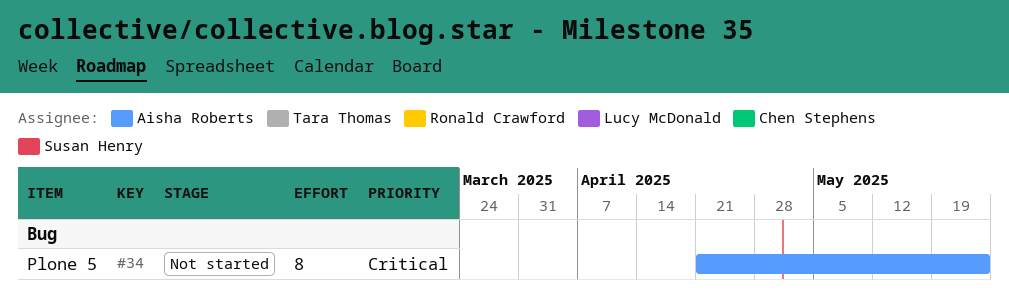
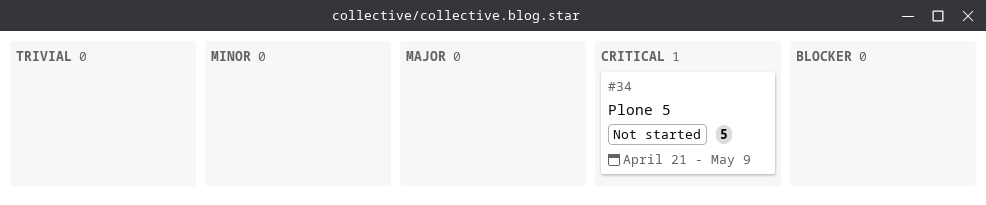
#34, estimate: 8 -> 5
#34, due: May 23 -> May 9

